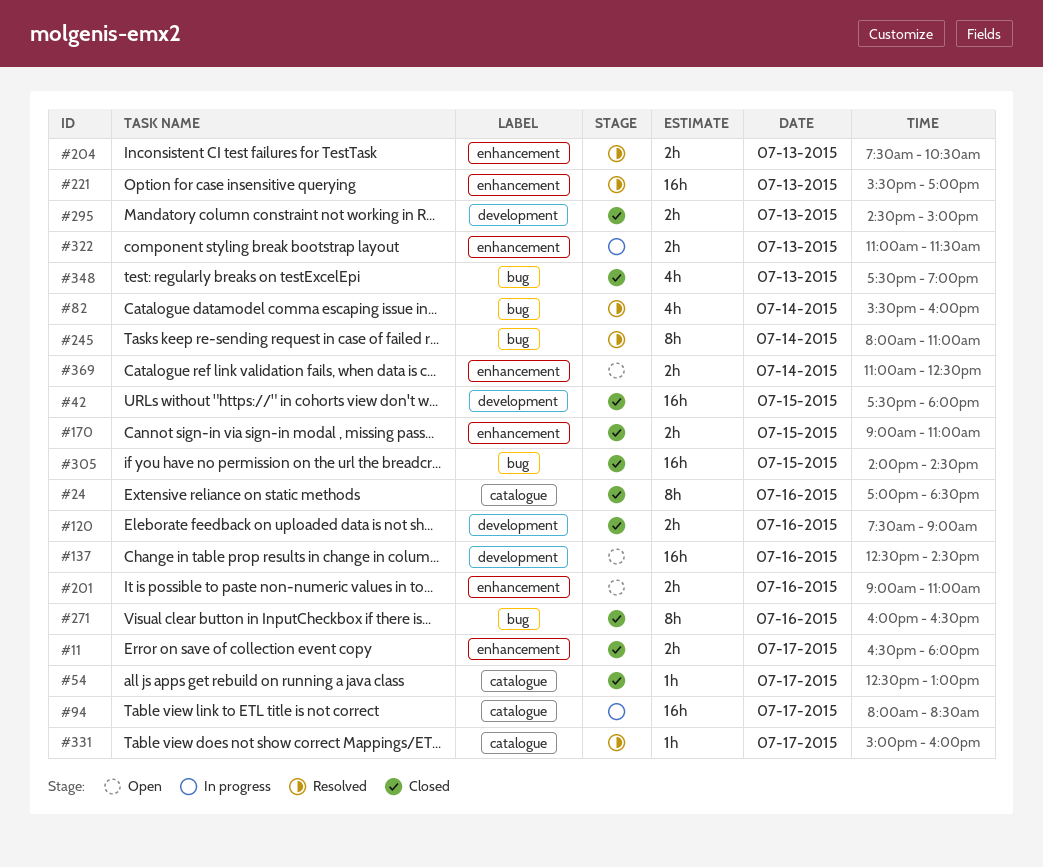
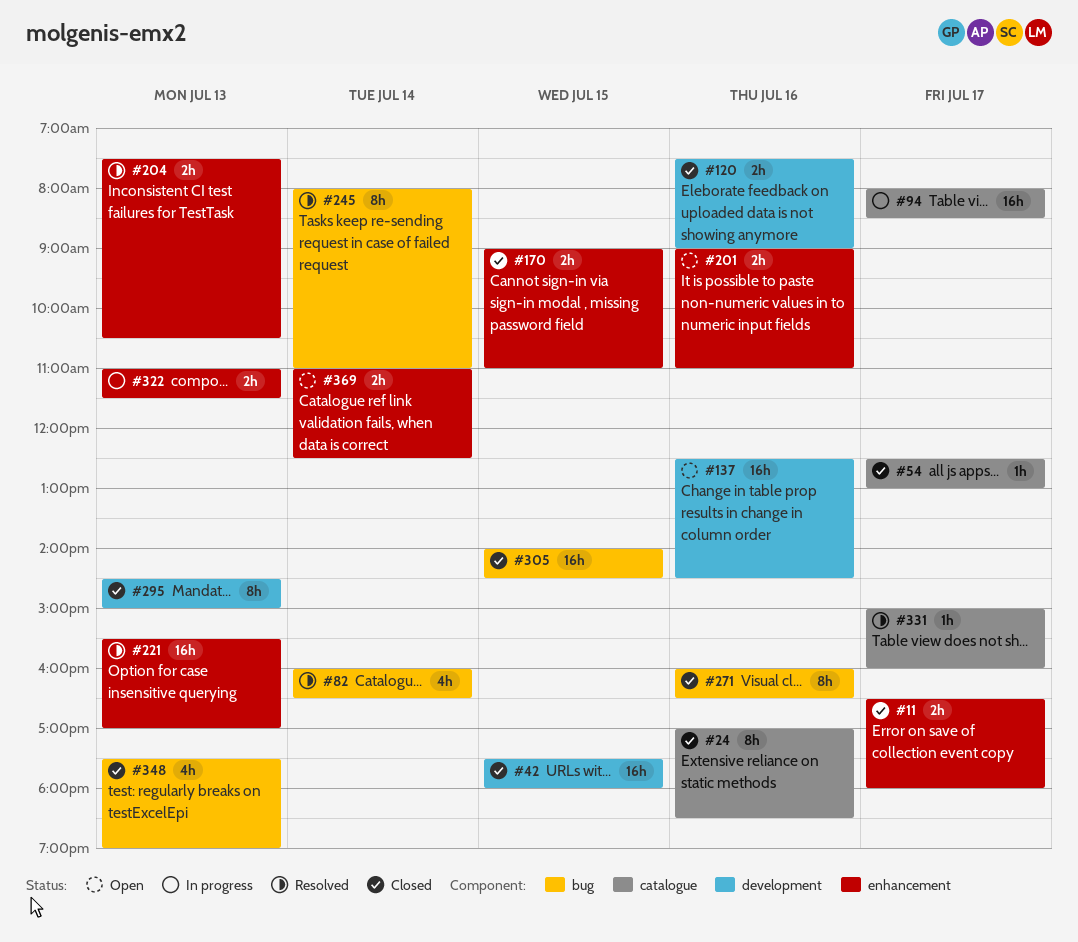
#82, begins: 15:30 -> 16:00
#82, ends: 16:00 -> 16:30
#295, estimate: 2h -> 8h

